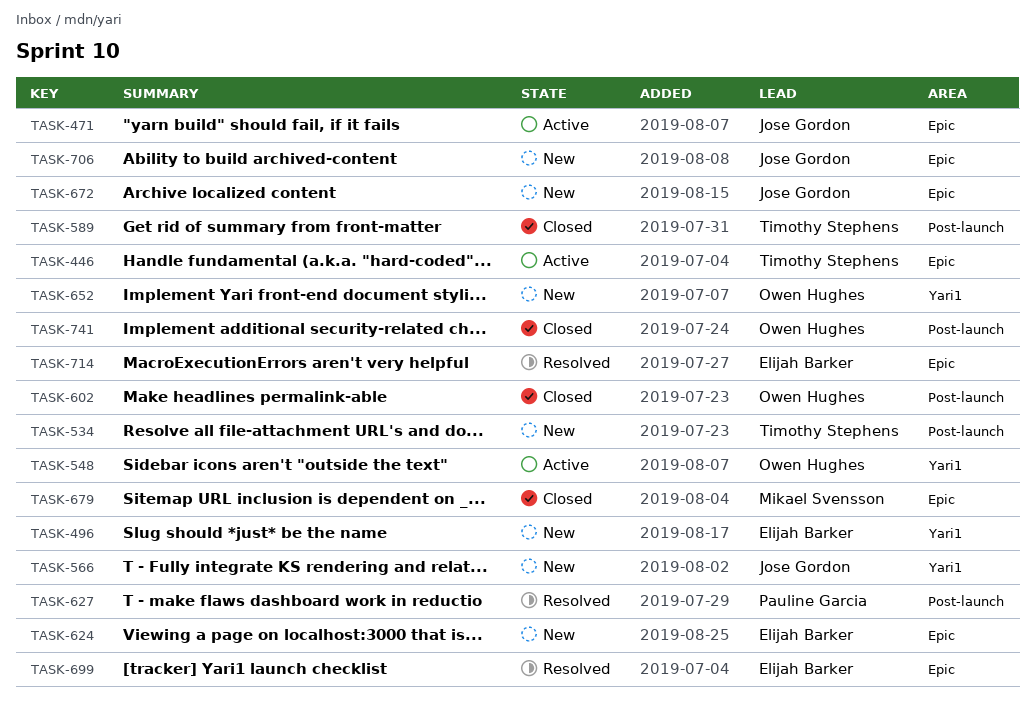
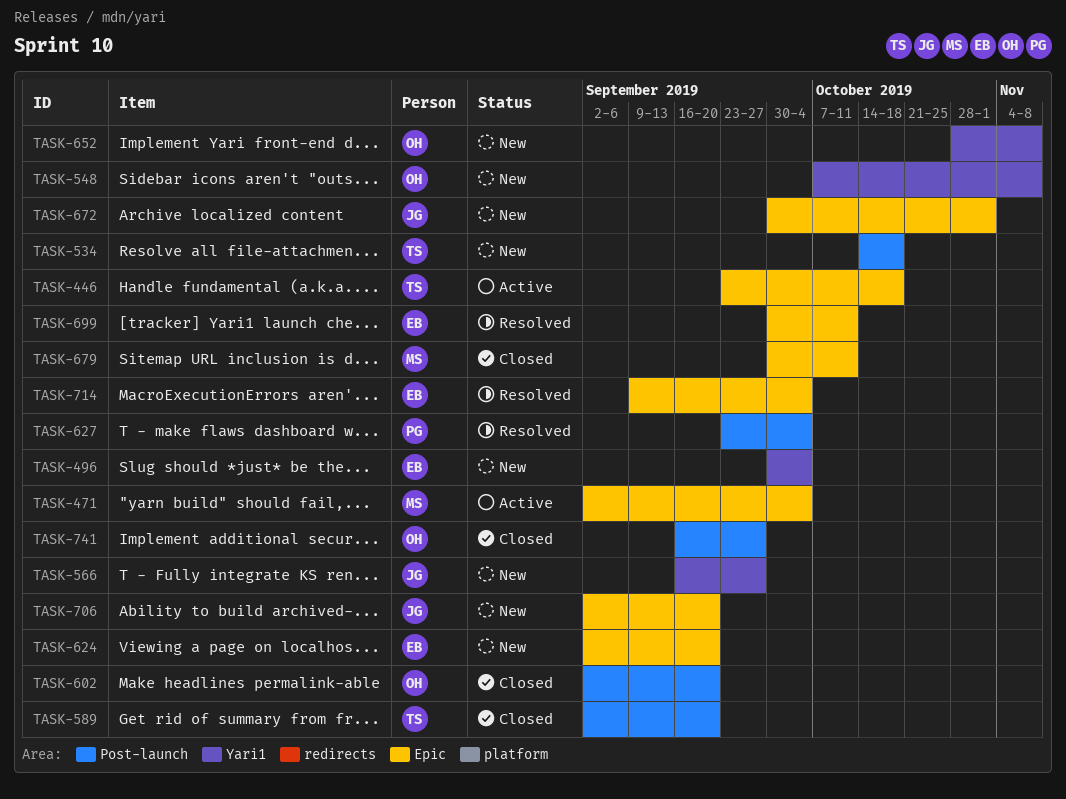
TASK-471, owner: Jose Gordon -> Mikael Svensson
TASK-548, status: Active -> New

